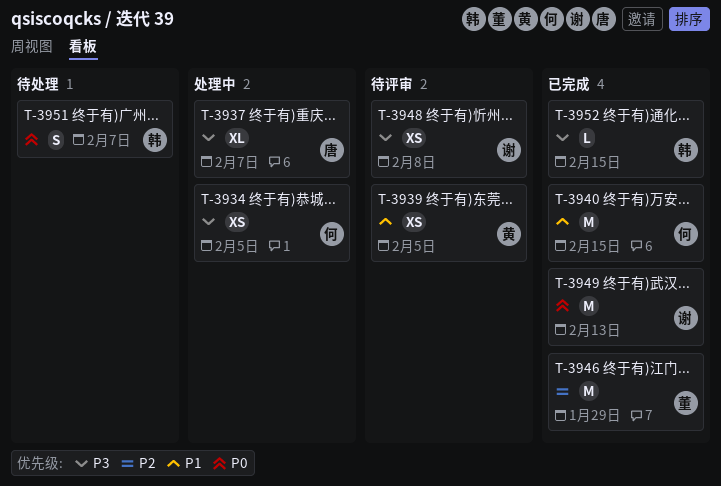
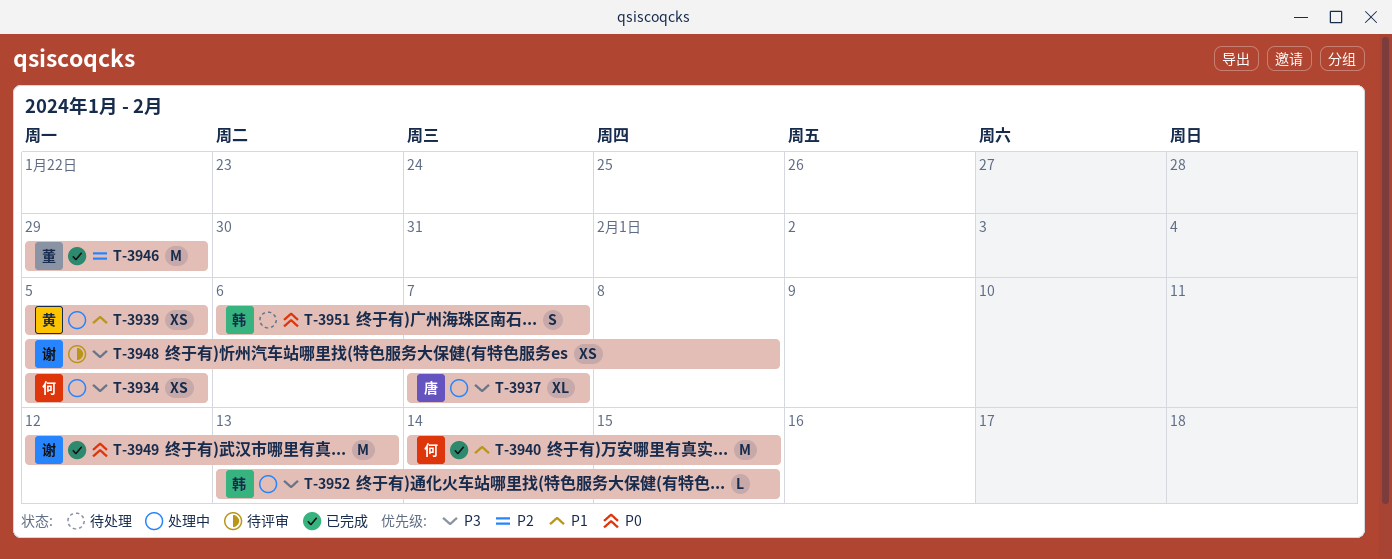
T-3939, status: 待评审 -> 处理中
T-3952, status: 已完成 -> 处理中

